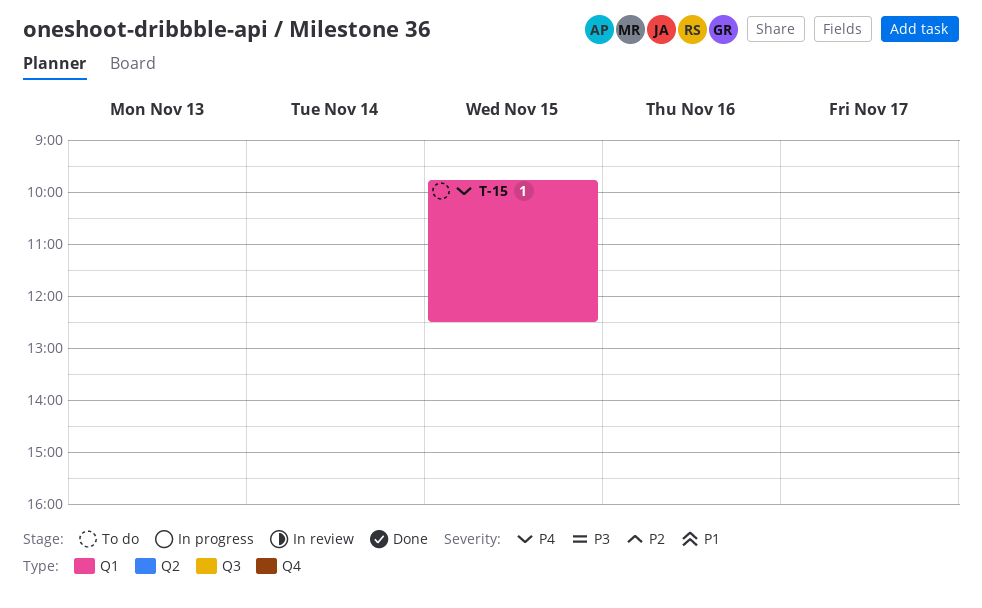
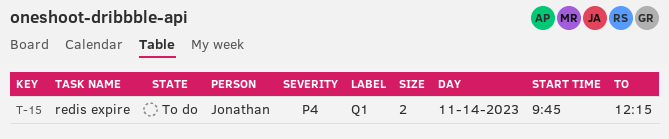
T-15, estimate: 1 -> 2
T-15, day: Nov 15 -> Nov 14
T-15, ends: 12:30 -> 12:15

